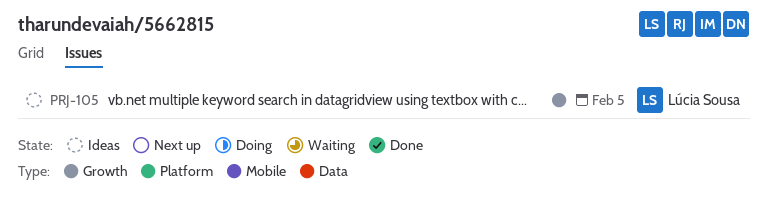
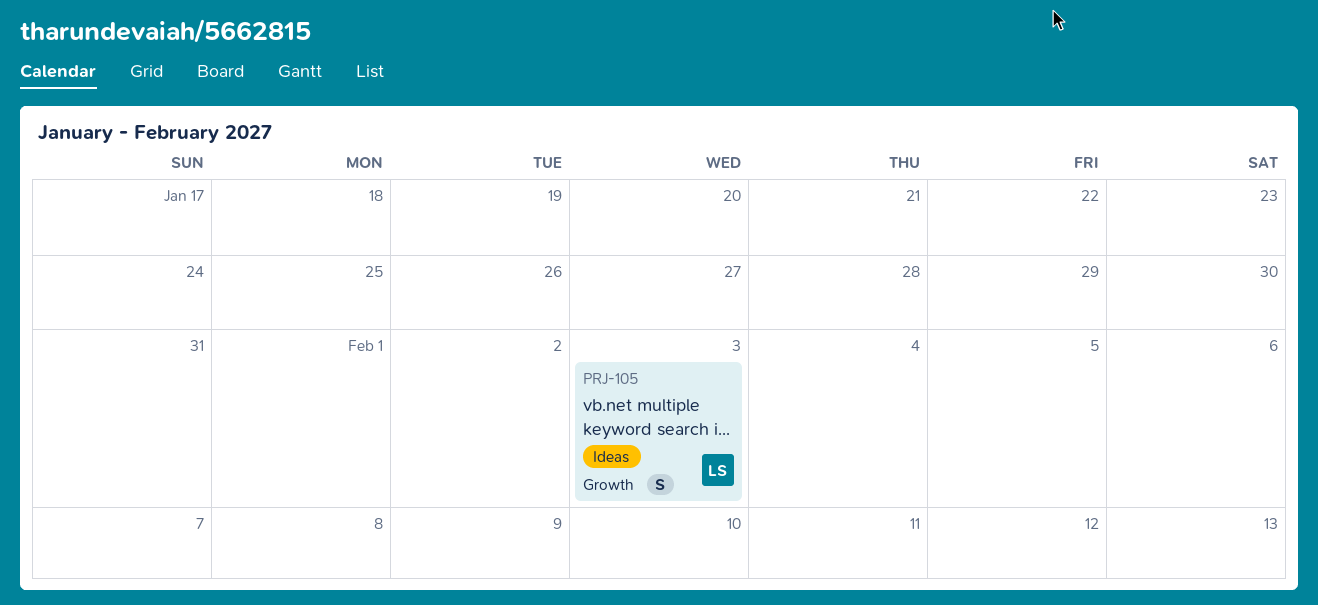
PRJ-105, due: Feb 5 -> Feb 3

